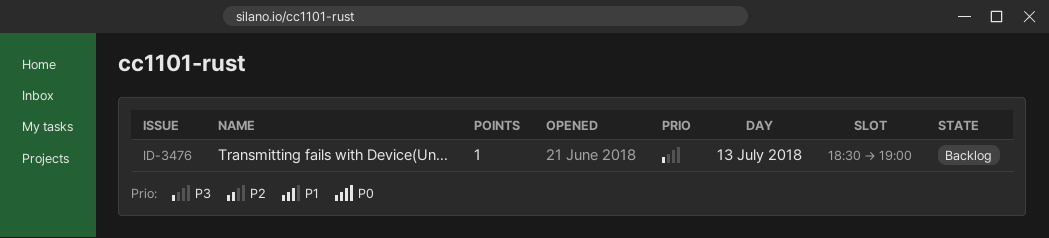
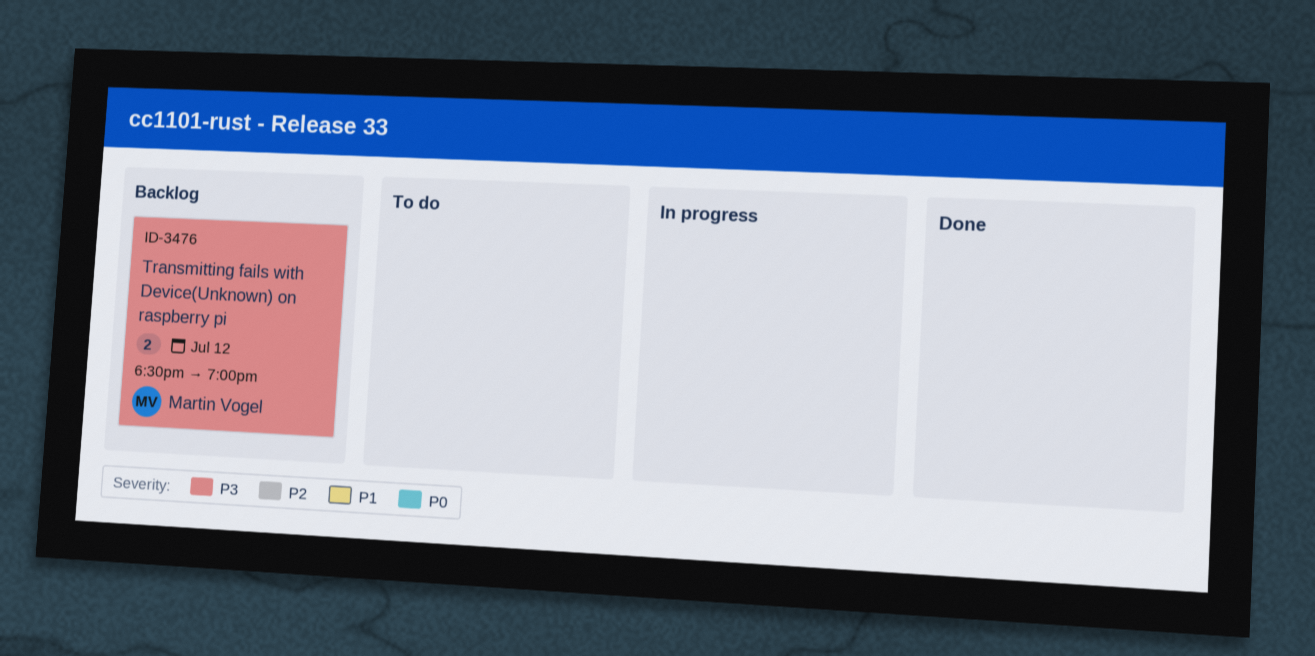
ID-3476, estimate: 1 -> 2
ID-3476, day: Jul 13 -> Jul 12

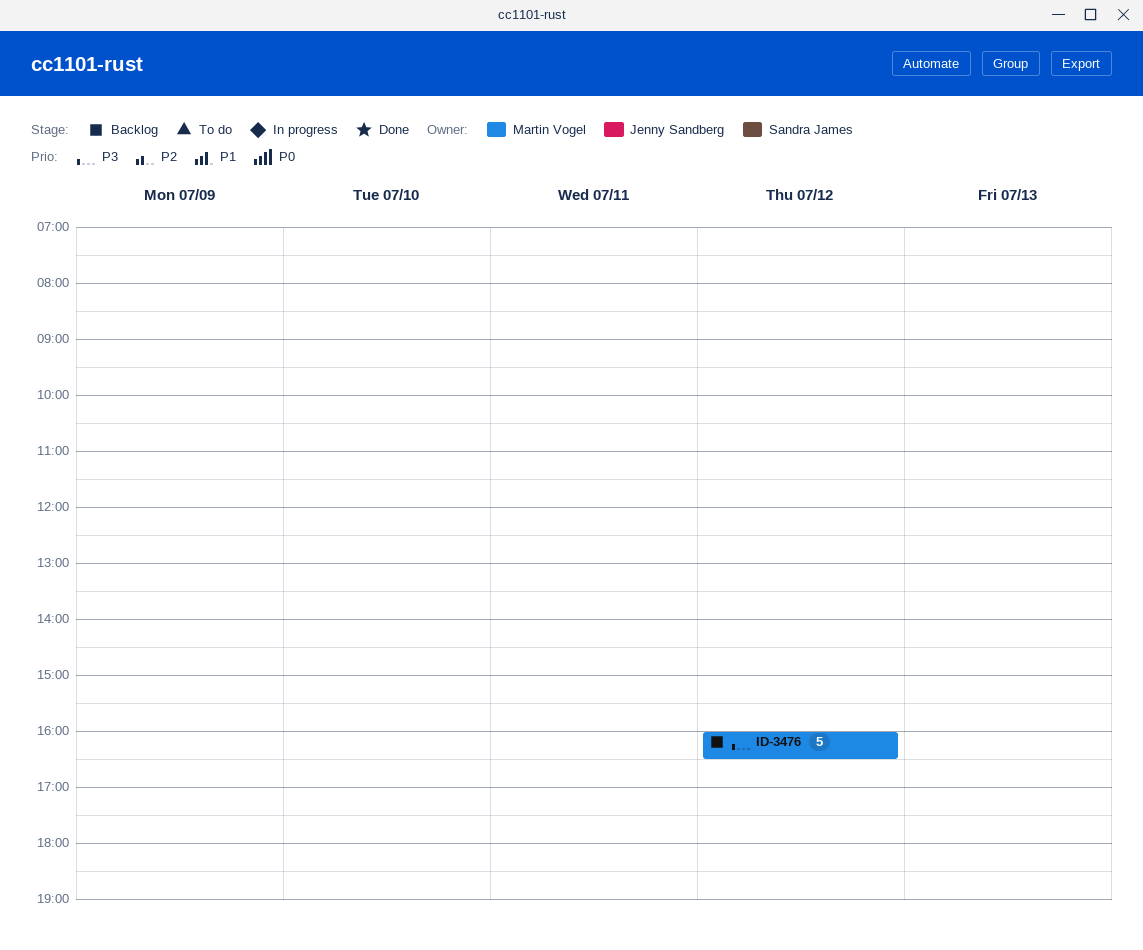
ID-3476, estimate: 2 -> 5
ID-3476, begins: 18:30 -> 16:00
ID-3476, ends: 19:00 -> 16:30

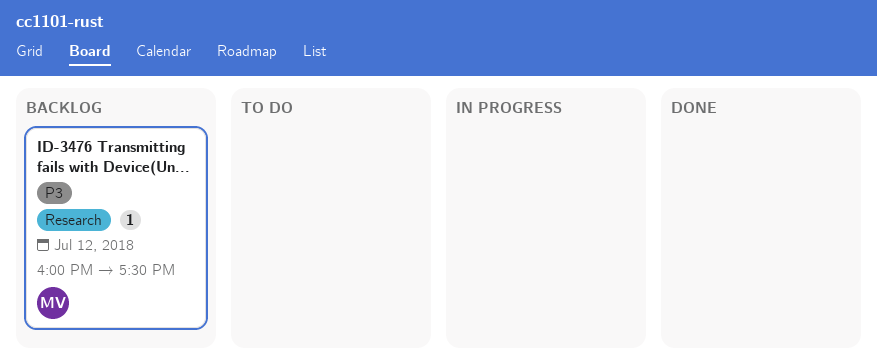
ID-3476, estimate: 5 -> 1
ID-3476, ends: 16:30 -> 17:30

